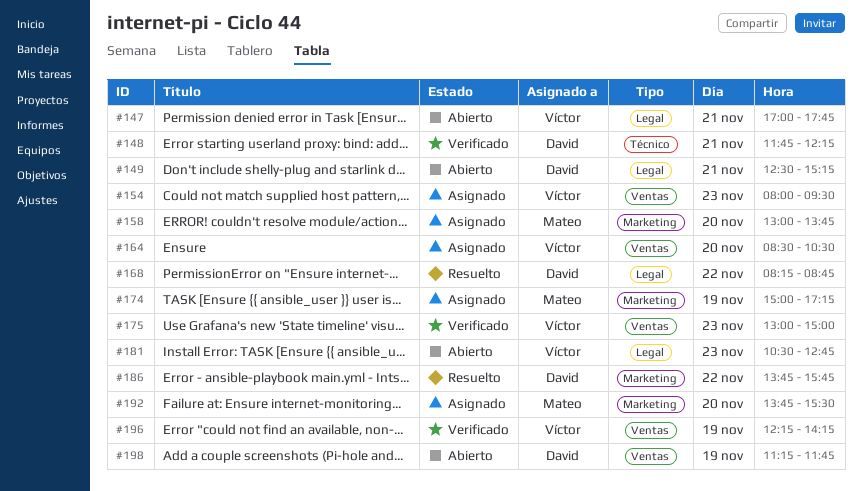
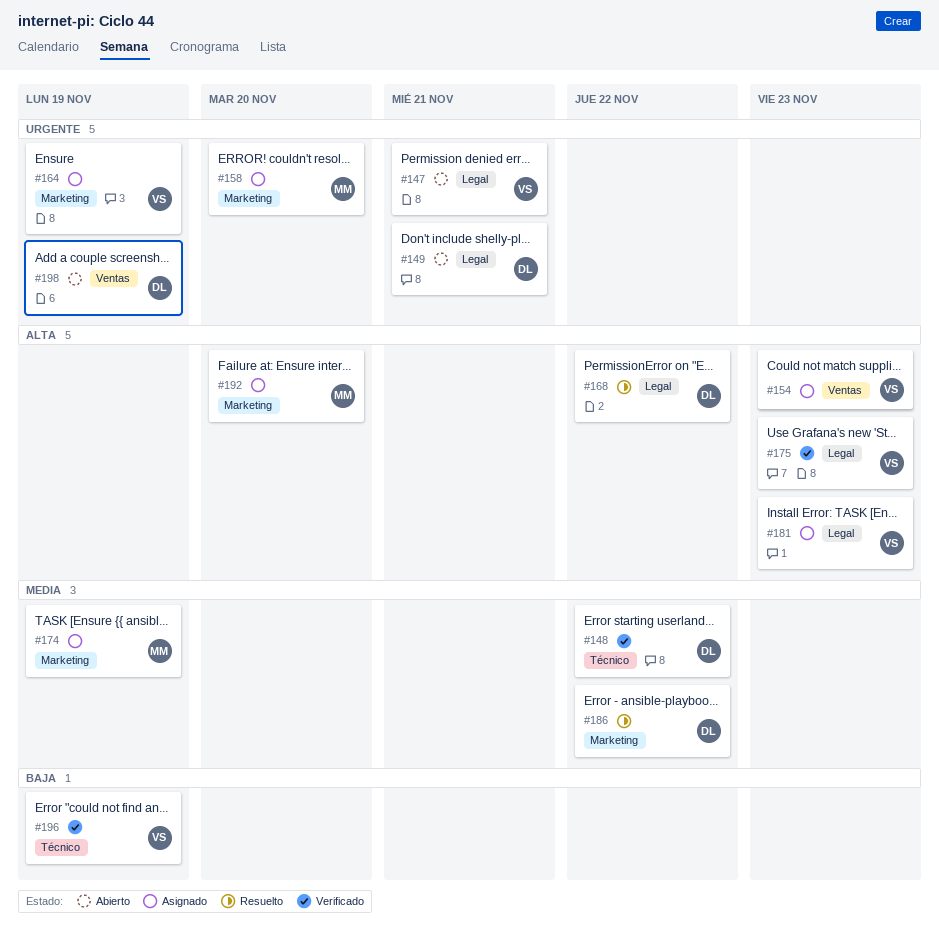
#148, day: Nov 21 -> Nov 22
#164, label: Ventas -> Marketing
#164, day: Nov 20 -> Nov 19
#175, label: Ventas -> Legal
#181, status: Abierto -> Asignado
#196, label: Ventas -> Técnico

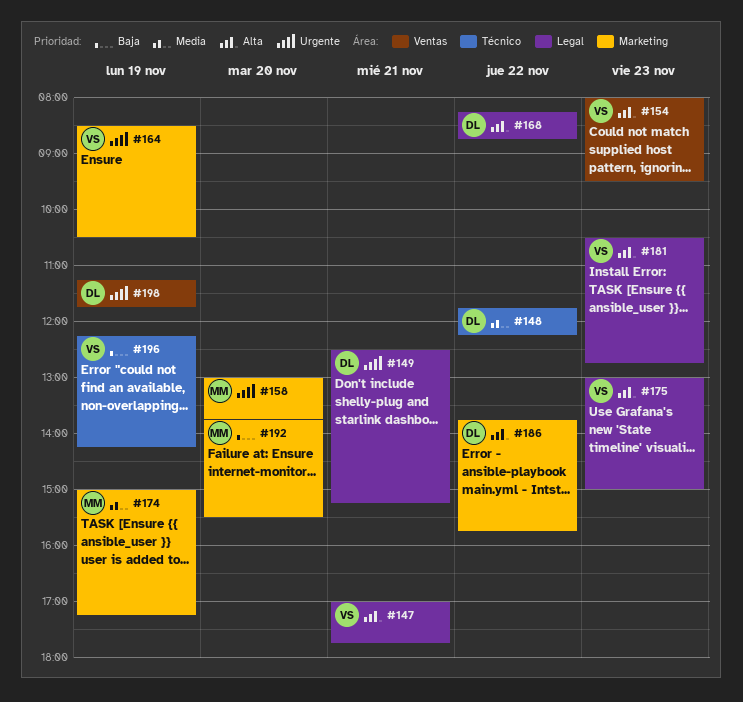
#147, priority: Urgente -> Alta
#186, priority: Media -> Alta
#192, priority: Alta -> Baja

